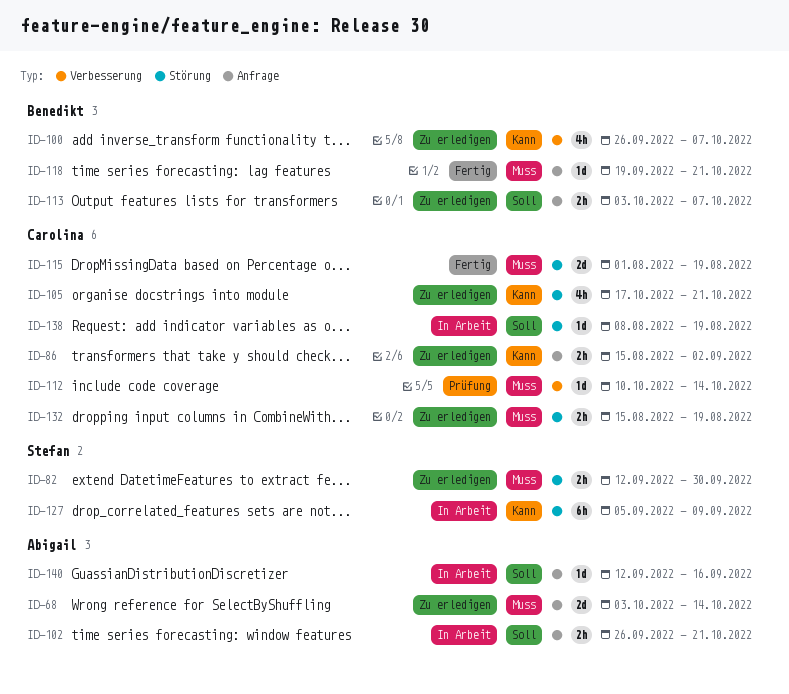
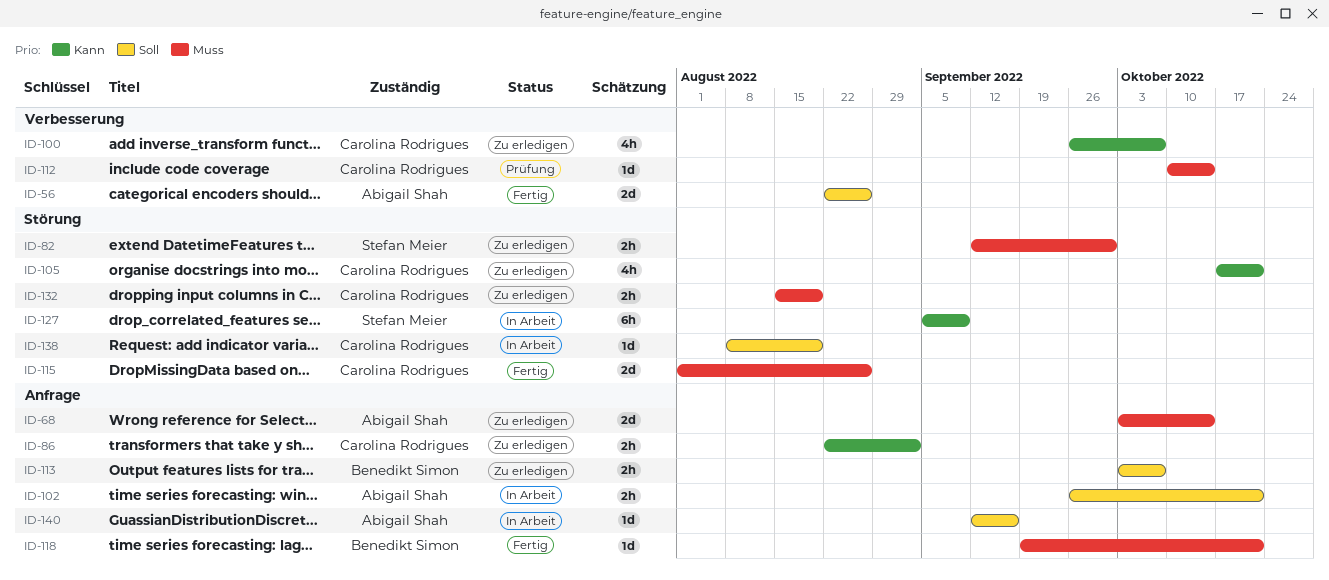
ID-56: none -> present
ID-86, start: Aug 15 -> Aug 22
ID-100, owner: Benedikt Simon -> Carolina Rodrigues
ID-115, due: Aug 19 -> Aug 26

